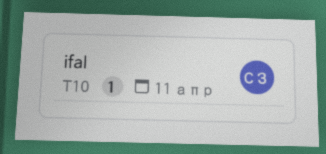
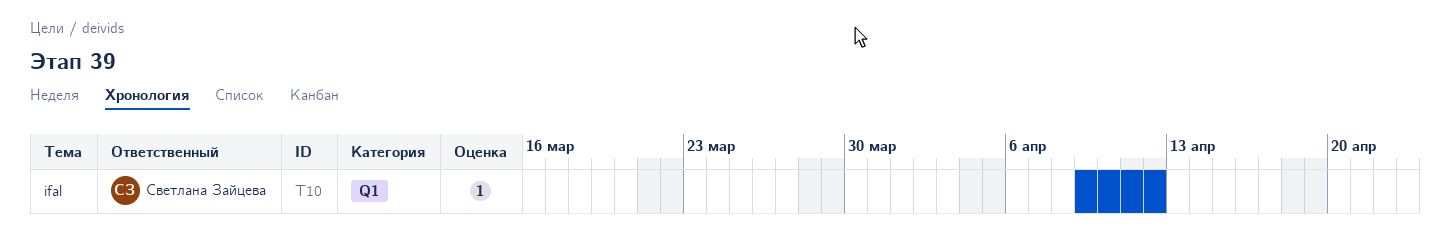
T10, due: Apr 11 -> Apr 12

